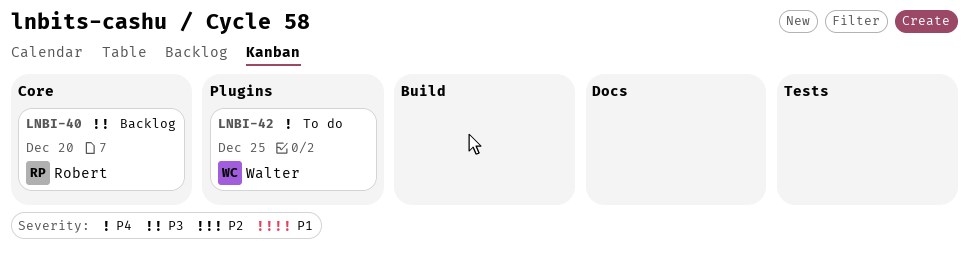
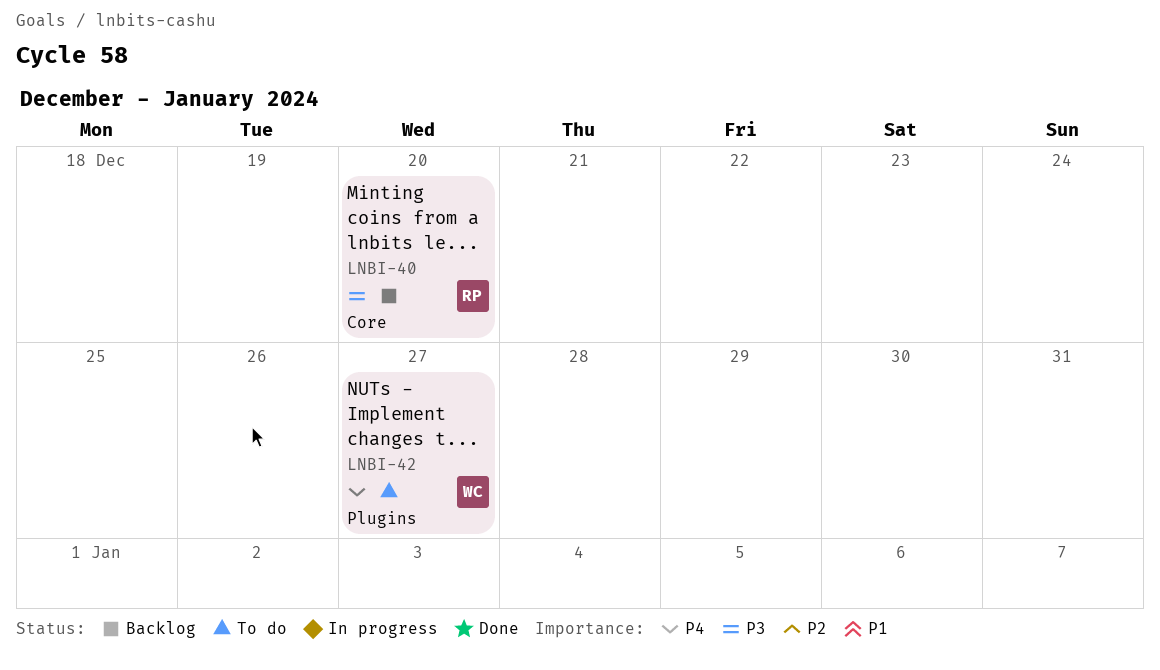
LNBI-42, due: Dec 25 -> Dec 27

